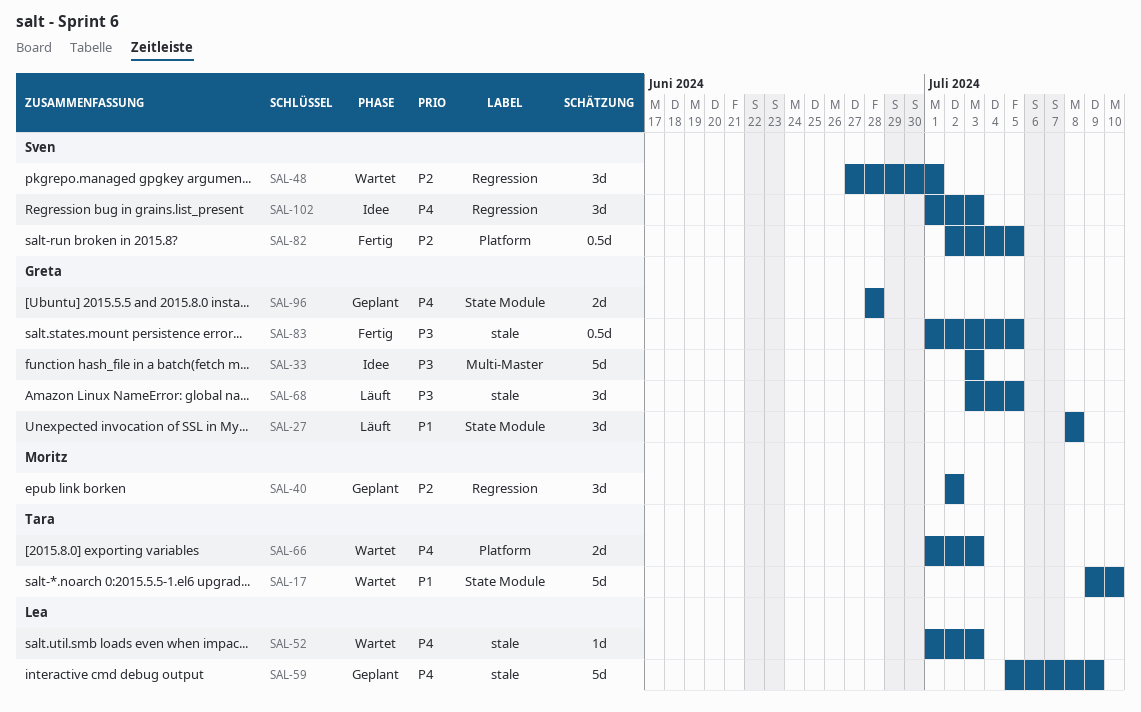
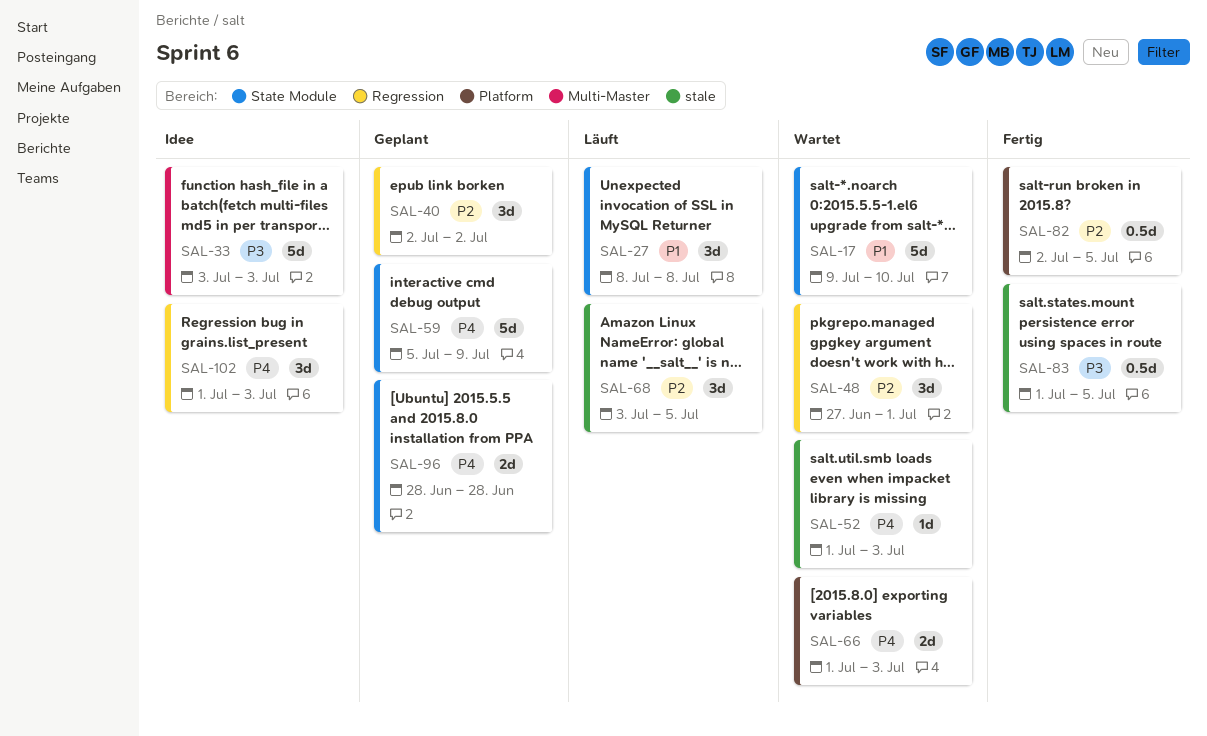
SAL-59, label: stale -> State Module
SAL-68, priority: P3 -> P2

